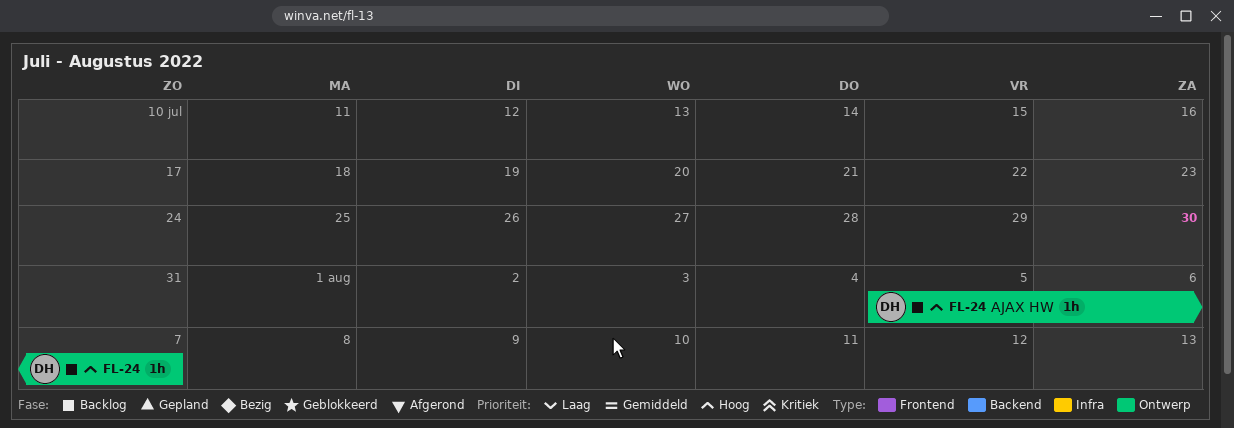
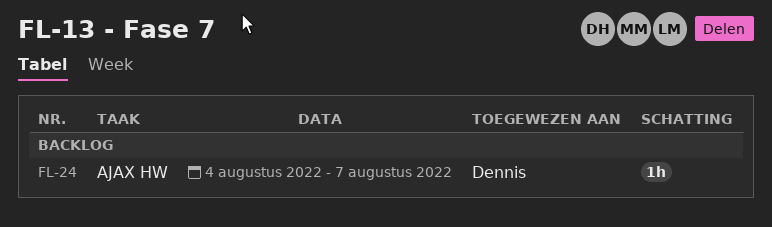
FL-24, start: Aug 5 -> Aug 4

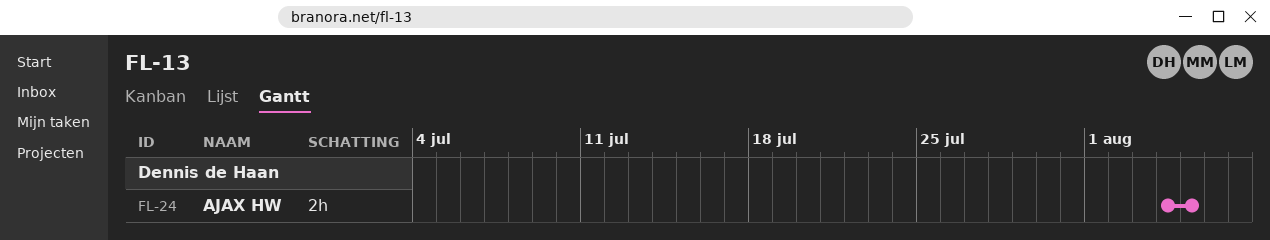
FL-24, estimate: 1h -> 2h
FL-24, due: Aug 7 -> Aug 5

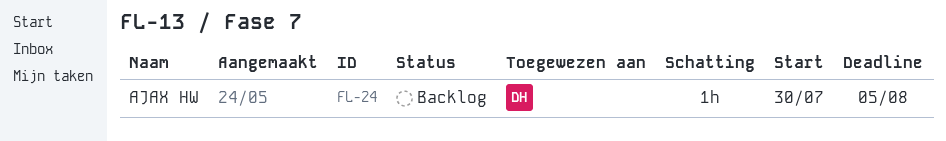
FL-24, estimate: 2h -> 1h
FL-24, start: Aug 4 -> Jul 30

